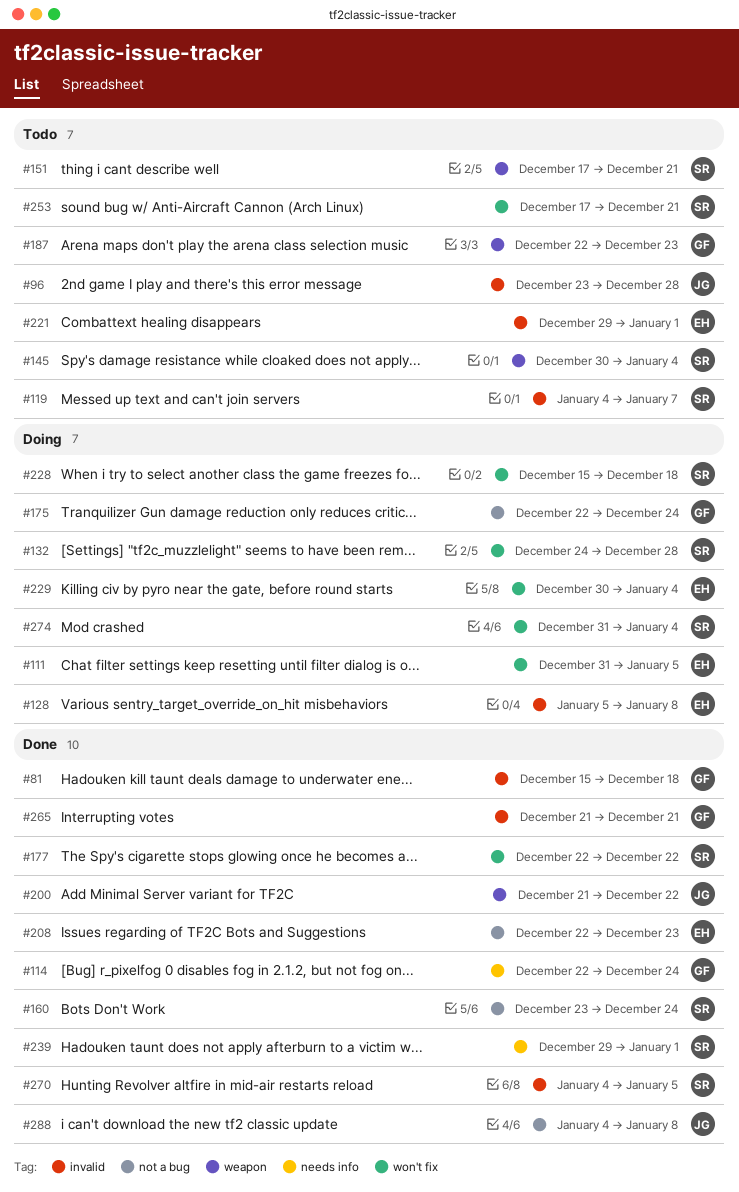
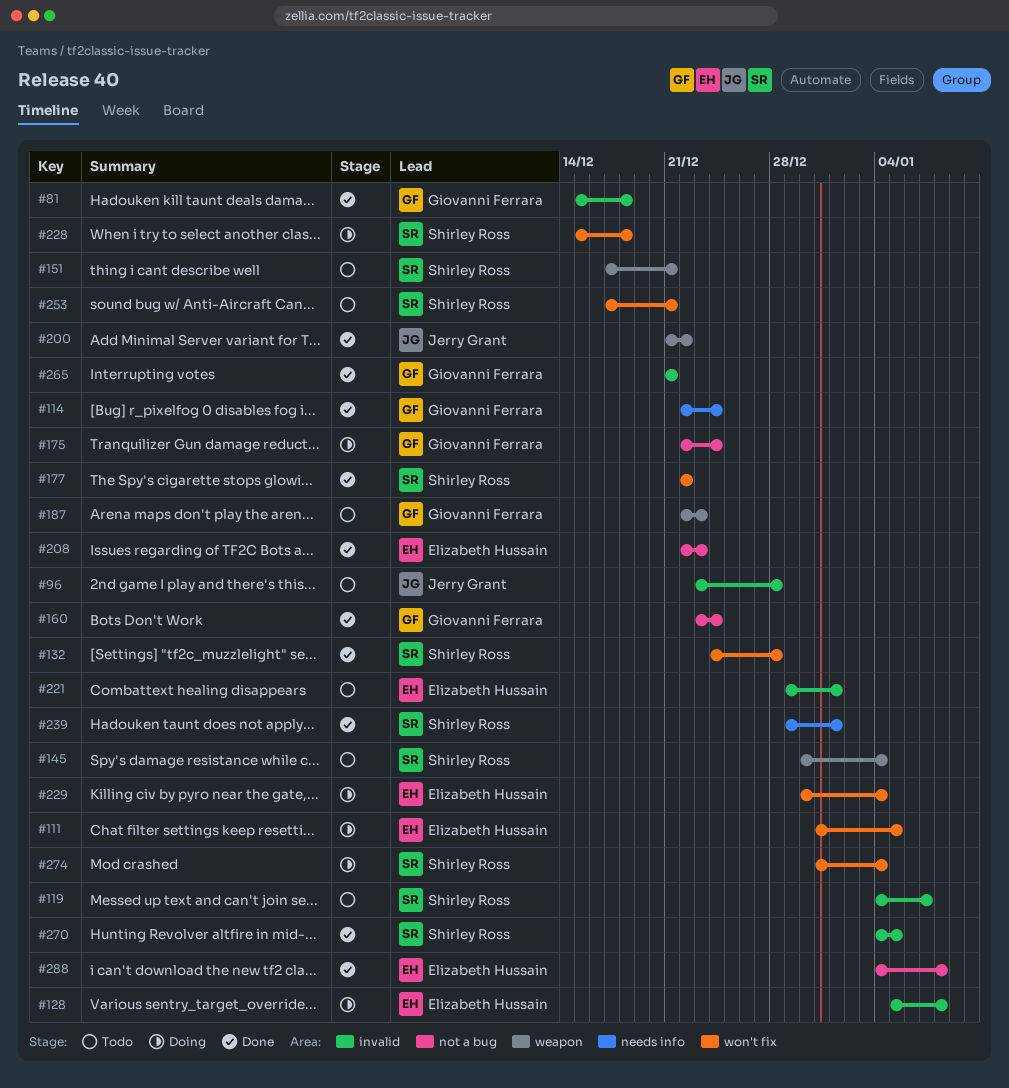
#132, status: Doing -> Done
#160, owner: Shirley Ross -> Giovanni Ferrara
#288, owner: Jerry Grant -> Elizabeth Hussain

